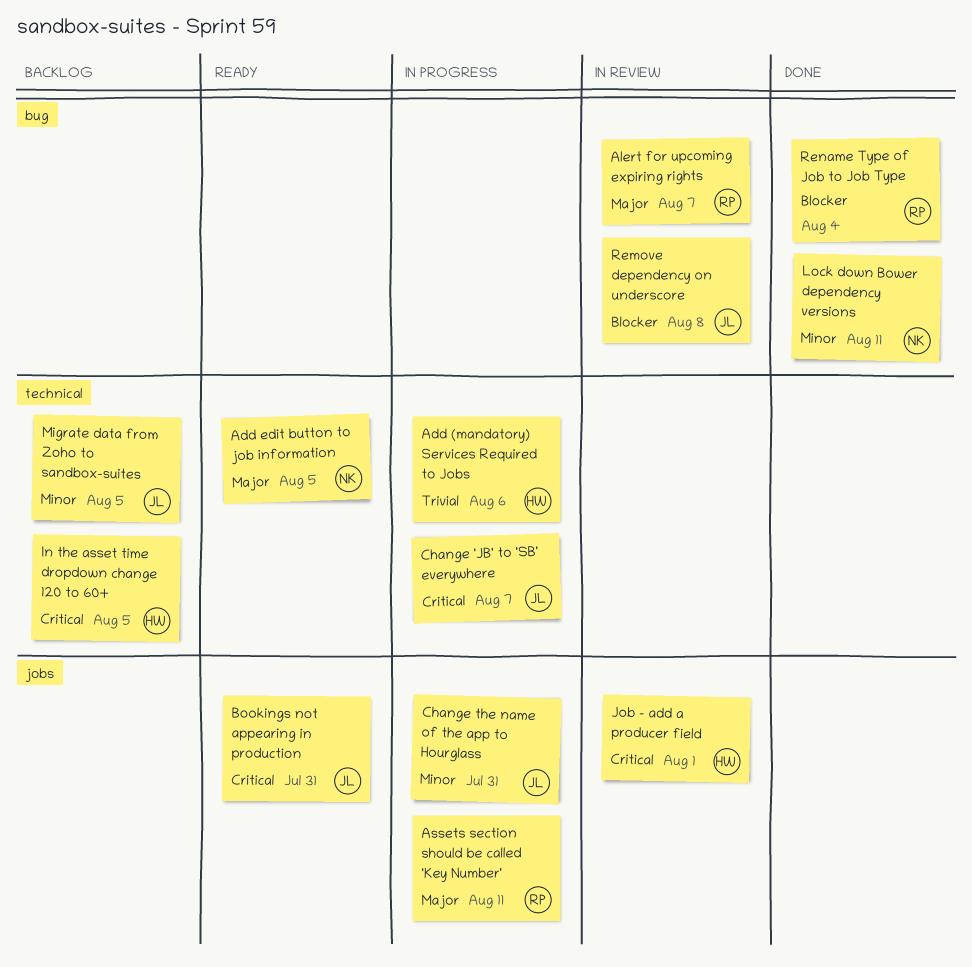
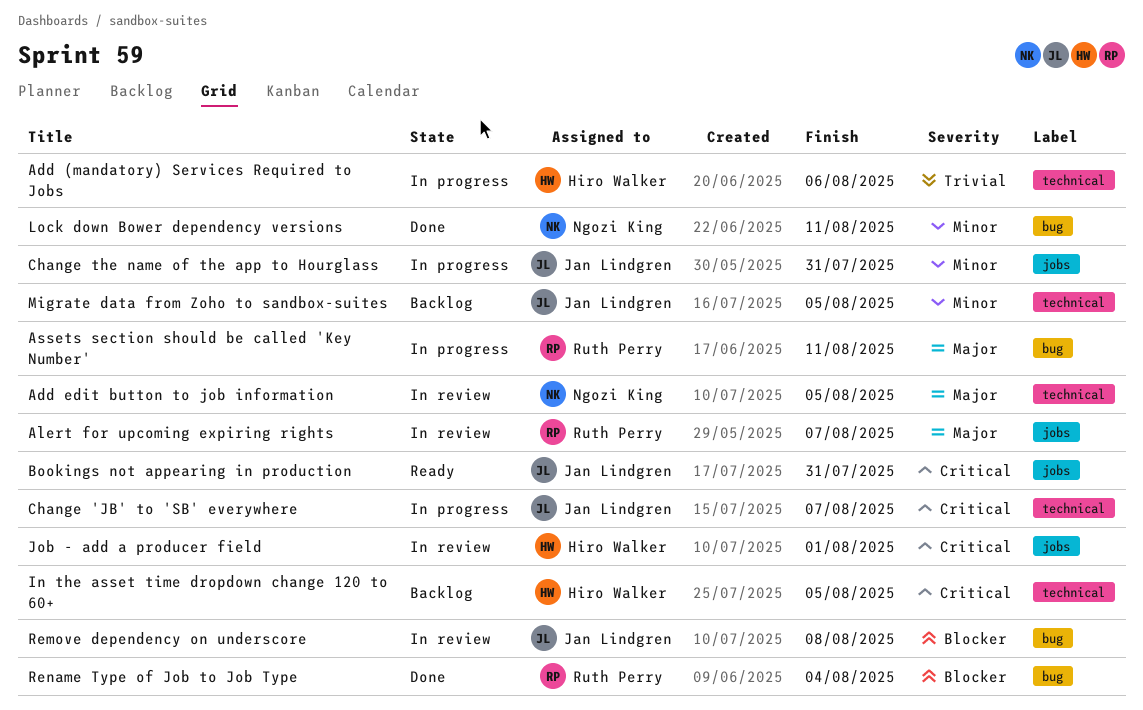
Add edit button to job information, status: Ready -> In review
Alert for upcoming expiring rights, label: bug -> jobs
Assets section should be called 'Key Number', label: jobs -> bug

